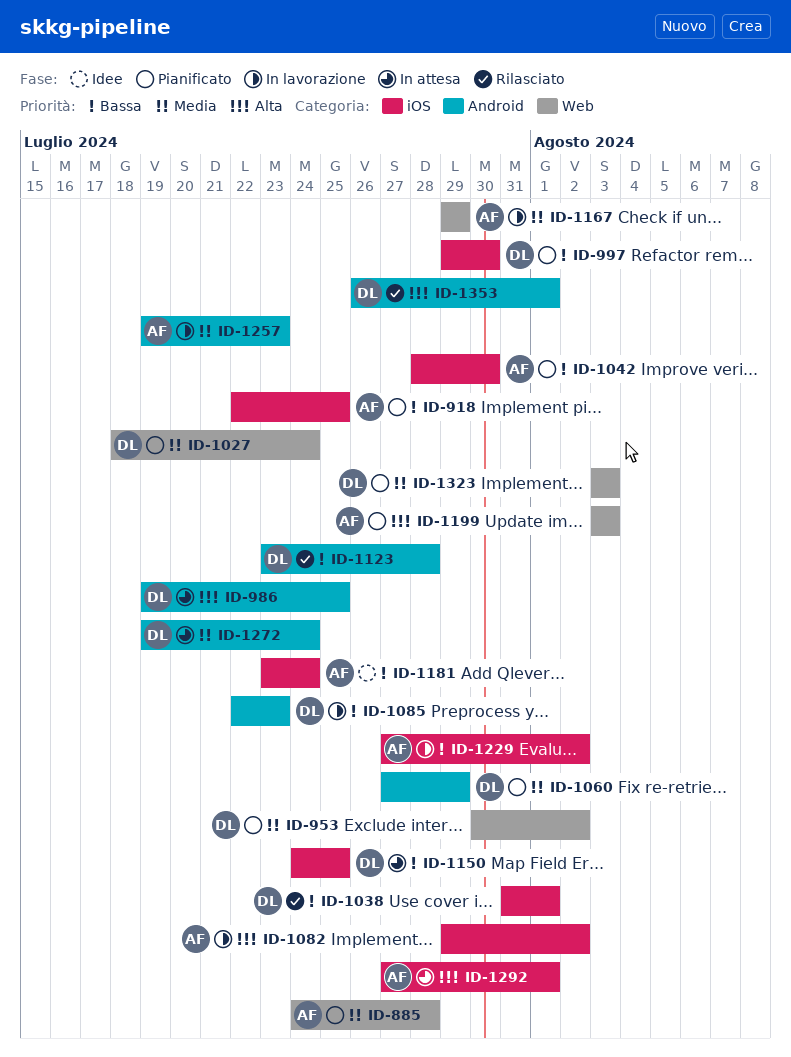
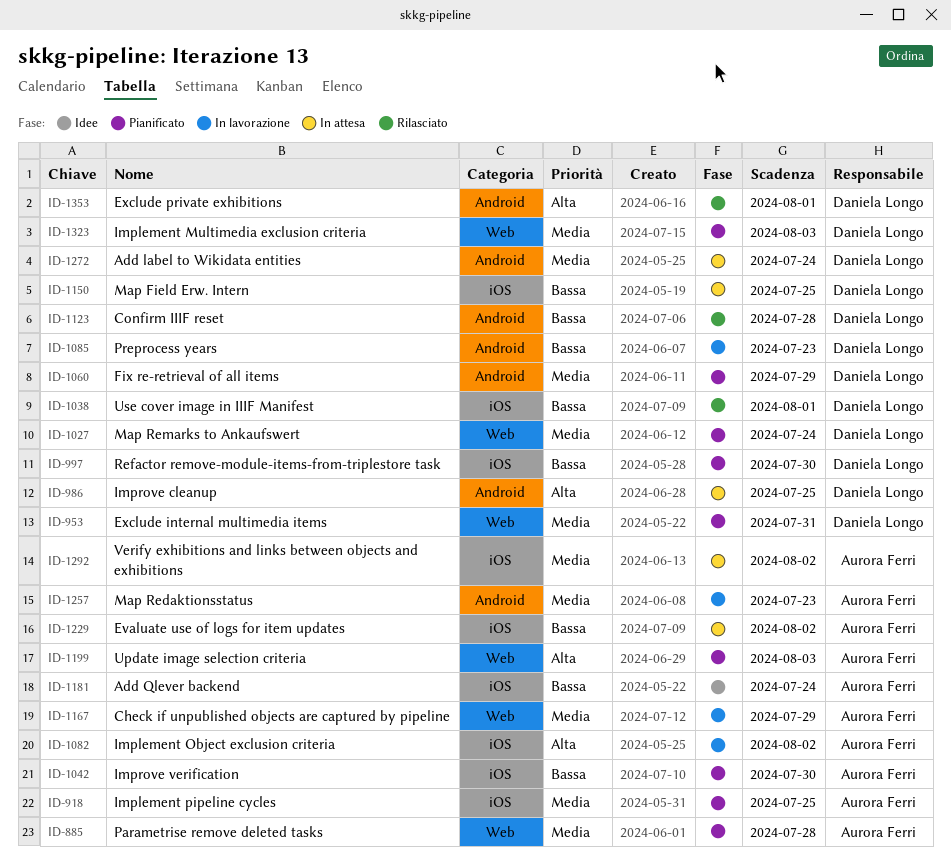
ID-918, priority: Bassa -> Media
ID-953, due: Aug 2 -> Jul 31
ID-1229, status: In lavorazione -> In attesa
ID-1292, priority: Alta -> Media
ID-1292, due: Aug 1 -> Aug 2

